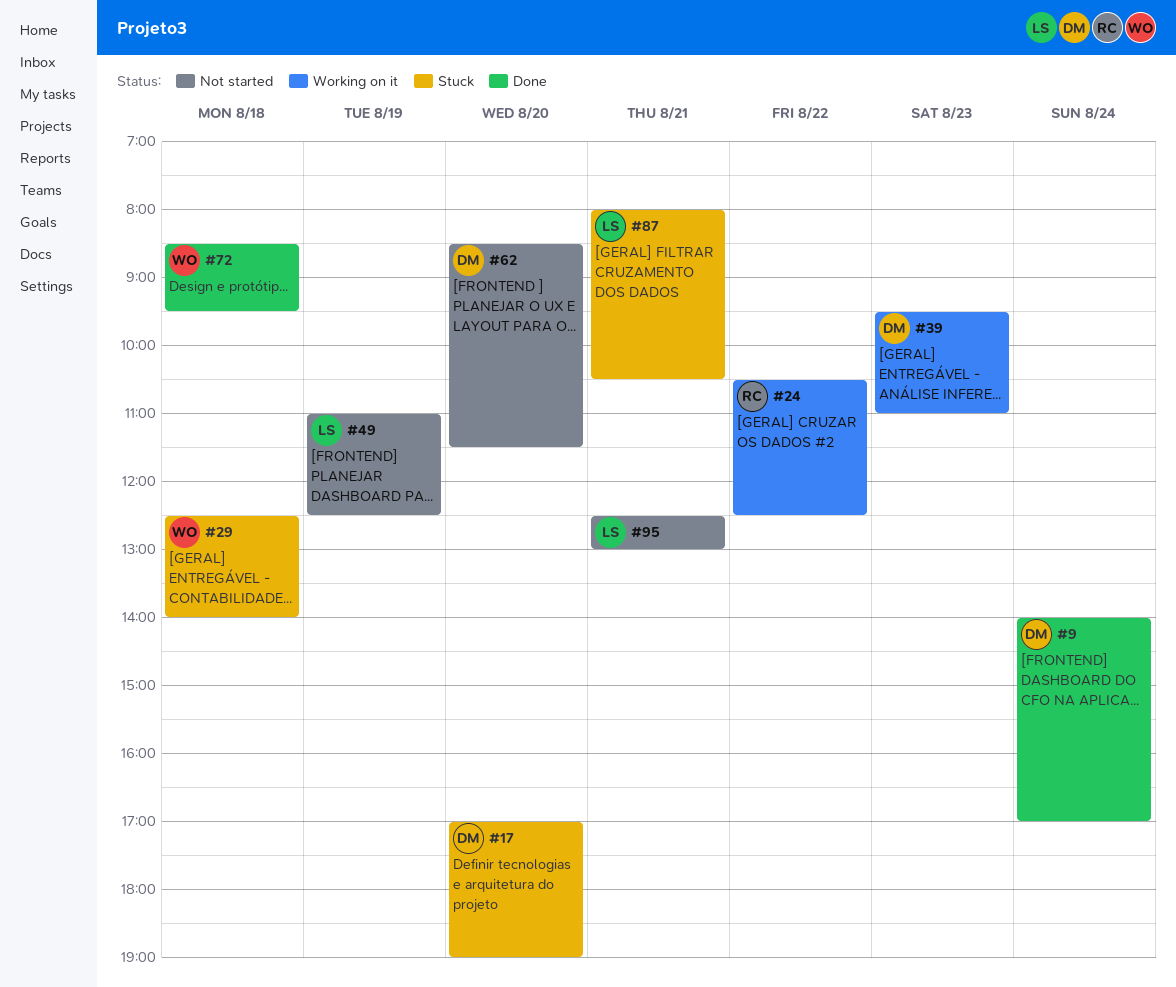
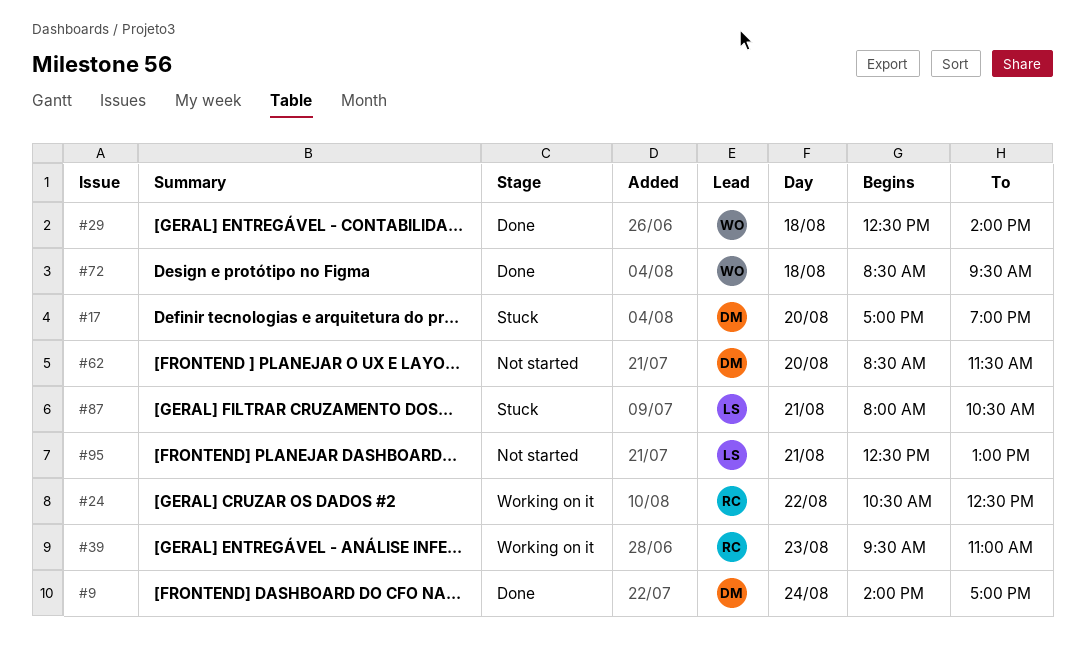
#29, status: Stuck -> Done
#39, owner: DM -> RC
#49: present -> none

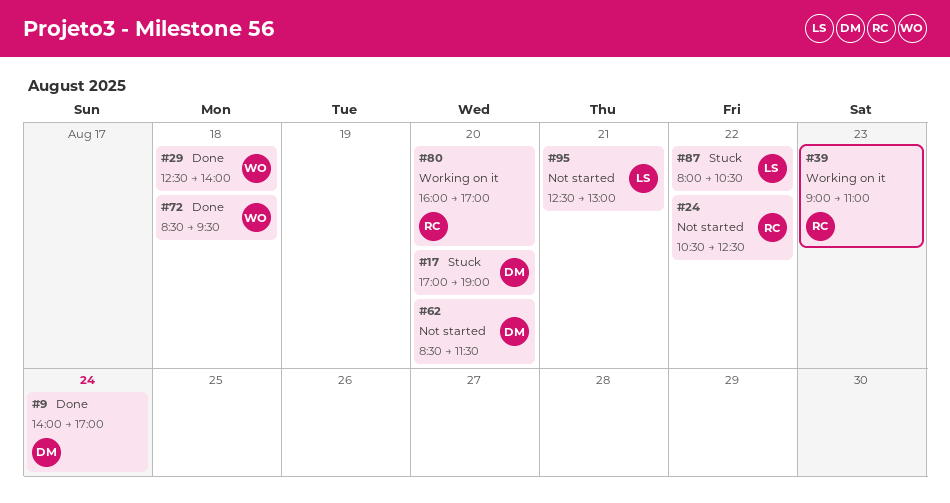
#24, status: Working on it -> Not started
#39, begins: 09:30 -> 09:00
#80: none -> present
#87, day: Aug 21 -> Aug 22

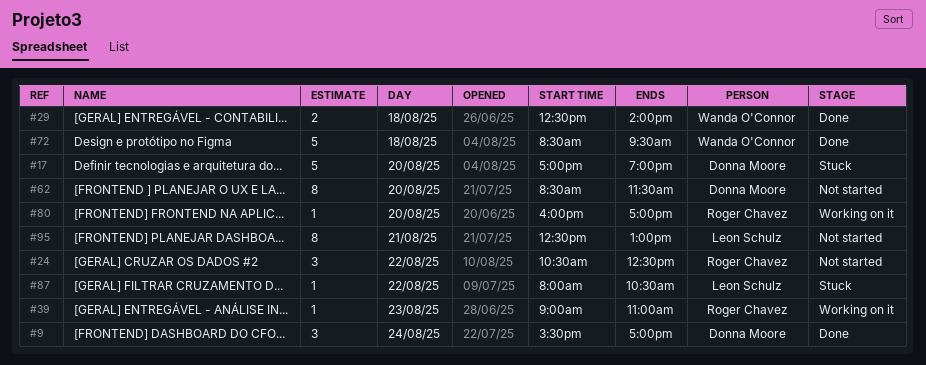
#9, begins: 14:00 -> 15:30

